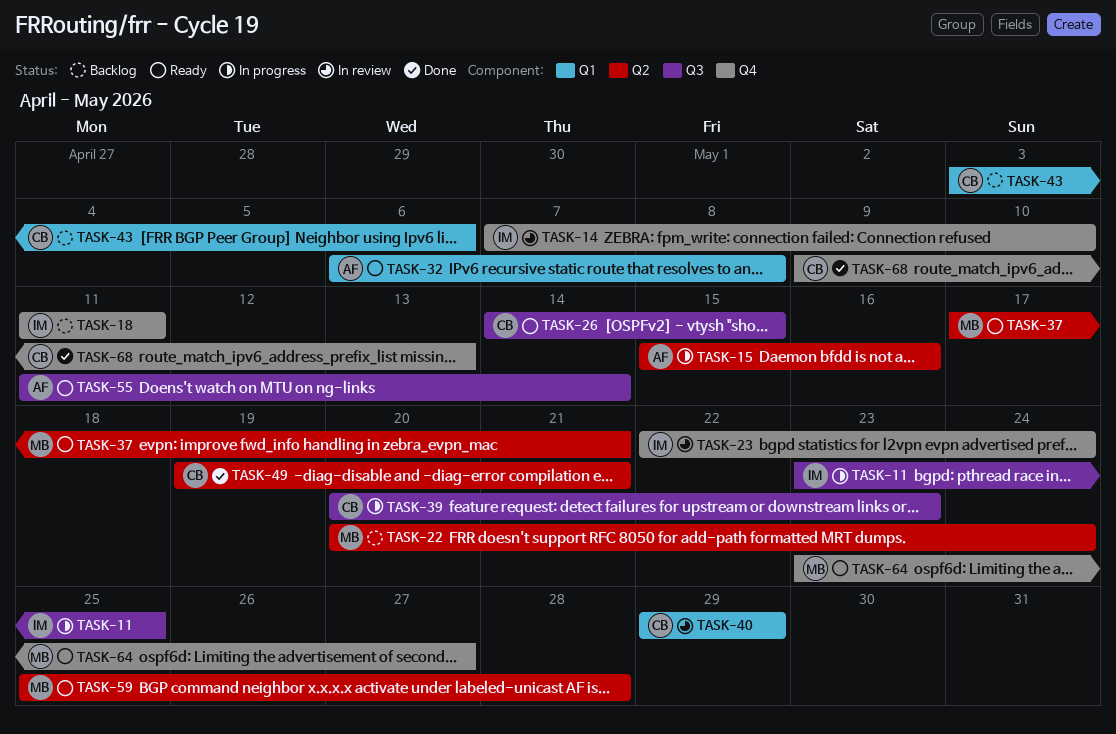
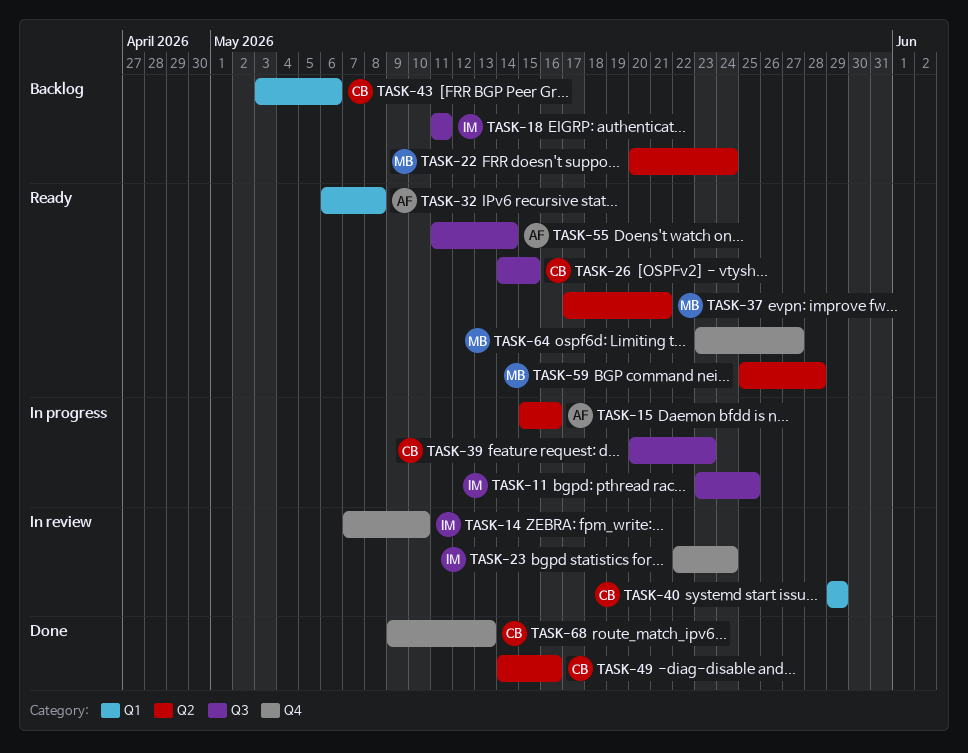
TASK-18, label: Q4 -> Q3
TASK-49, start: May 19 -> May 14
TASK-49, due: May 21 -> May 16

